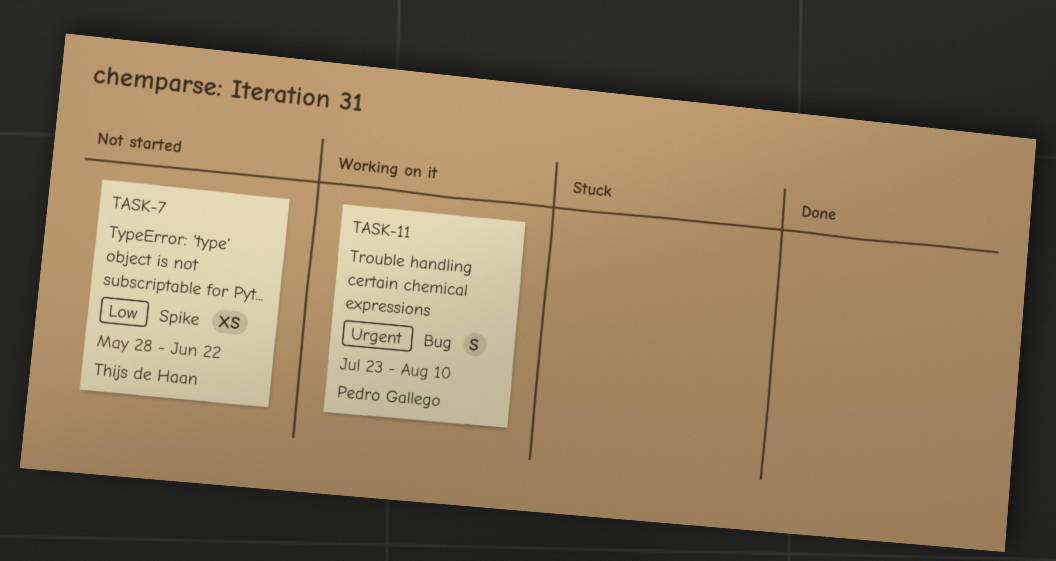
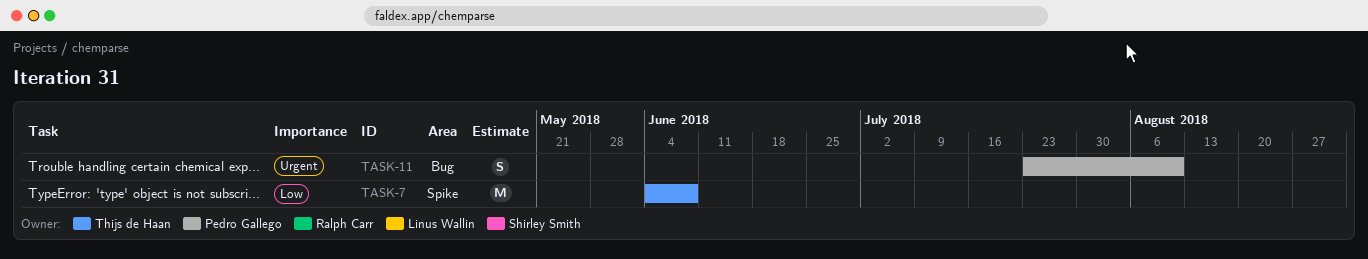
TASK-7, estimate: XS -> M
TASK-7, start: May 28 -> Jun 4
TASK-7, due: Jun 22 -> Jun 8

